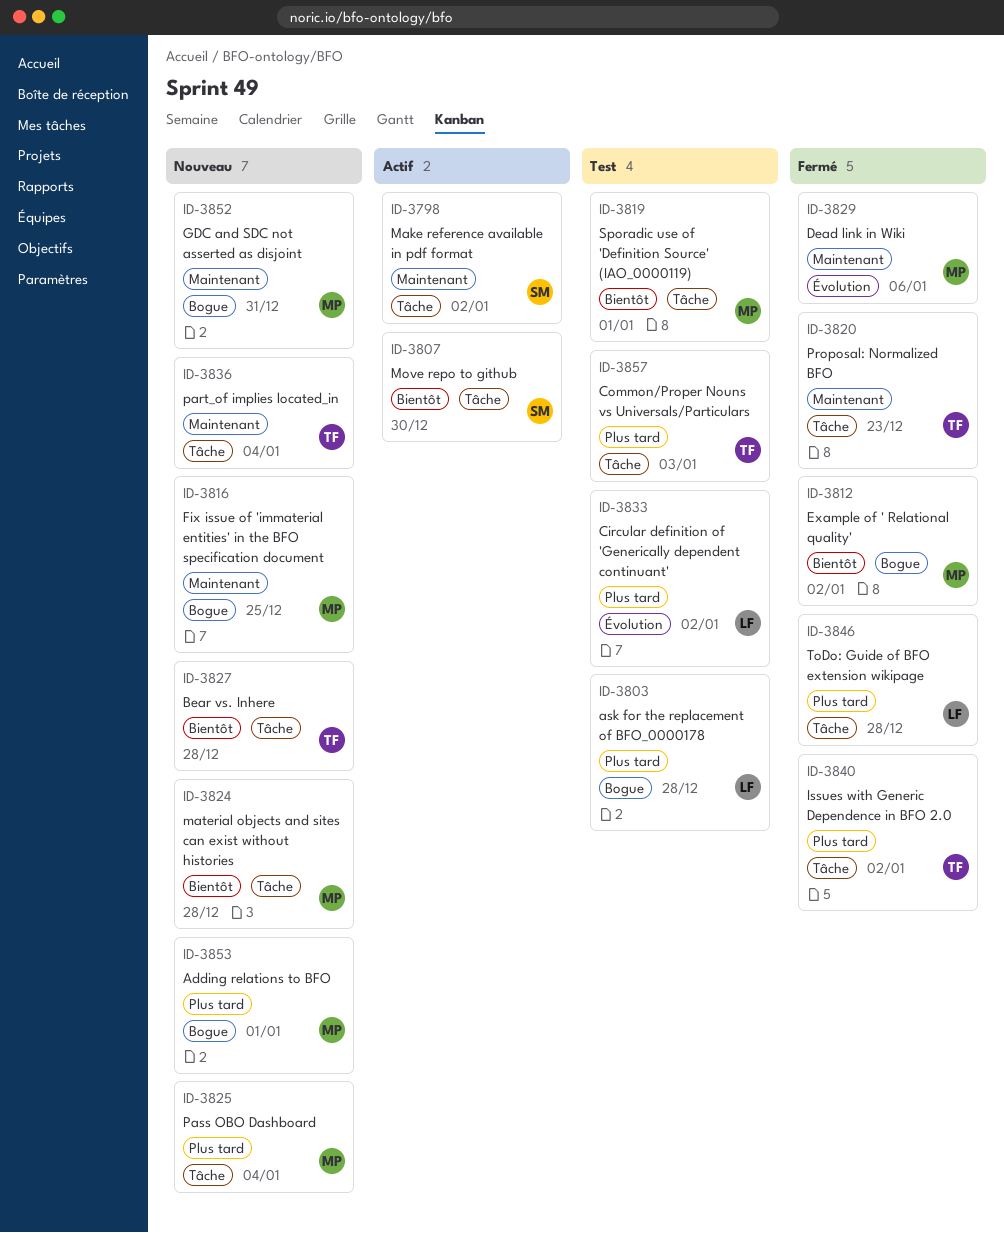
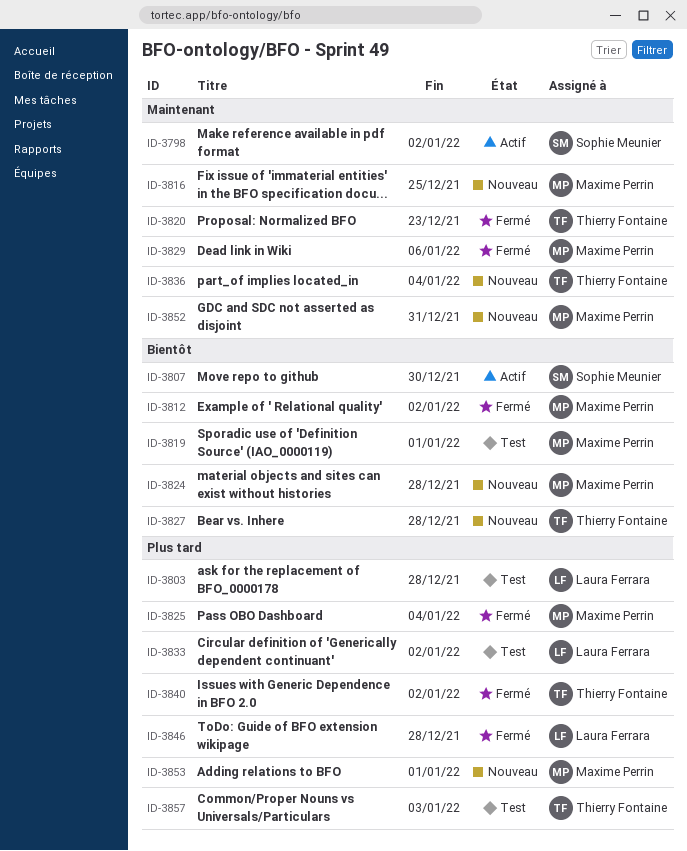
ID-3825, status: Nouveau -> Fermé

